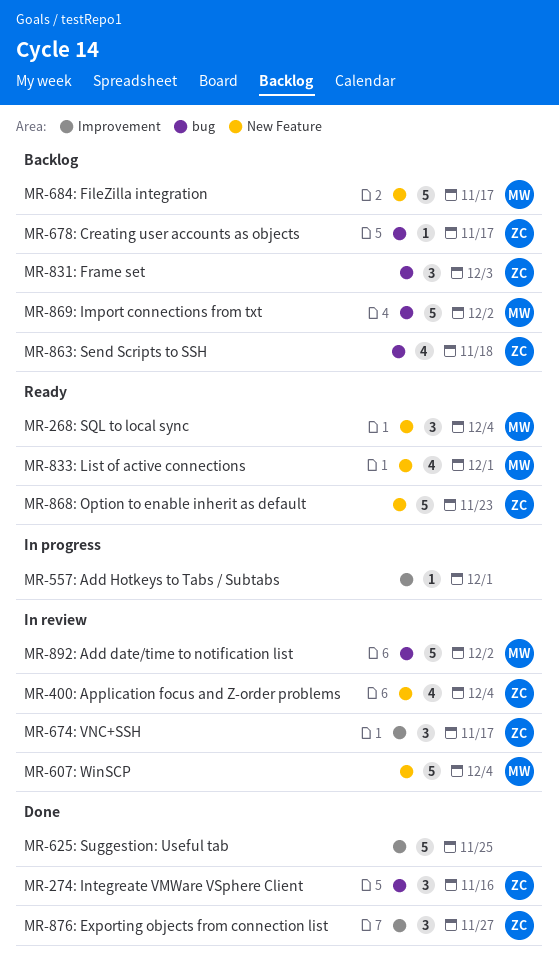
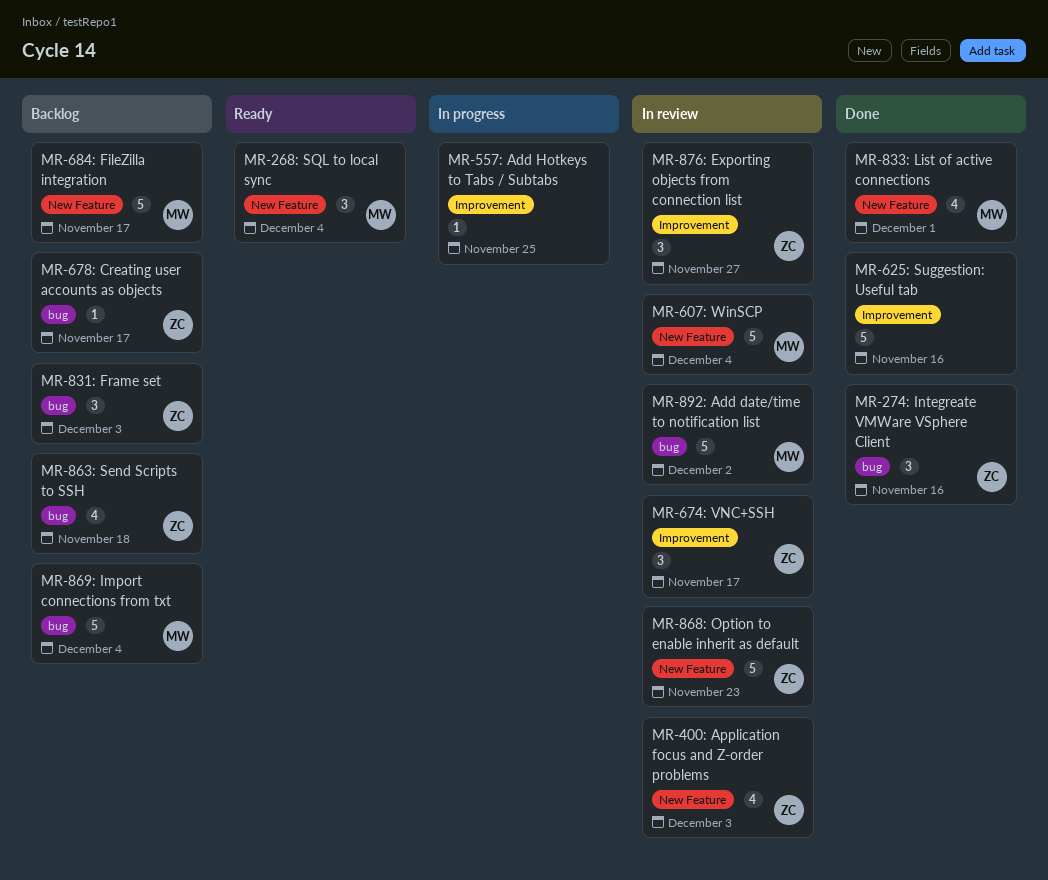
MR-400: Application focus and Z-order problems, due: Dec 4 -> Dec 3
MR-557: Add Hotkeys to Tabs / Subtabs, due: Dec 1 -> Nov 25
MR-625: Suggestion: Useful tab, due: Nov 25 -> Nov 16
MR-833: List of active connections, status: Ready -> Done
MR-868: Option to enable inherit as default, status: Ready -> In review
MR-869: Import connections from txt, due: Dec 2 -> Dec 4
MR-876: Exporting objects from connection list, status: Done -> In review

